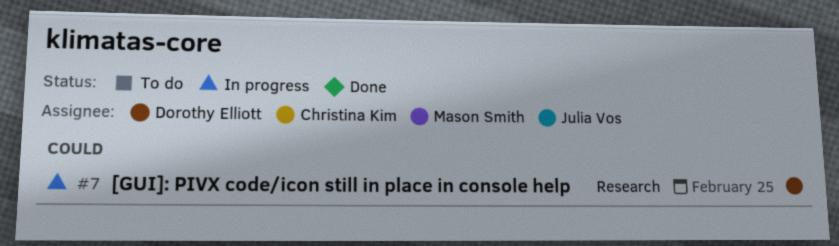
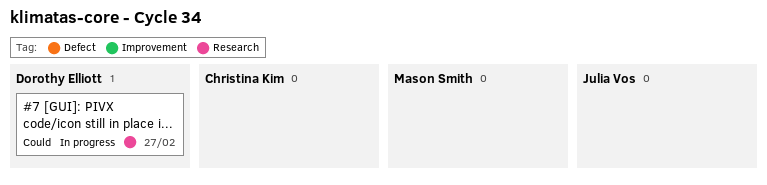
#7, due: Feb 25 -> Feb 27

